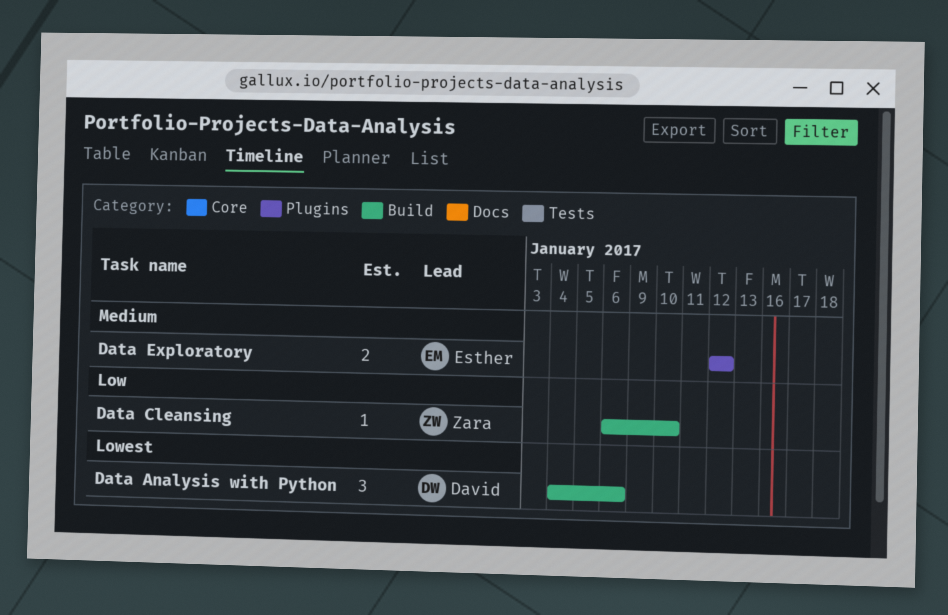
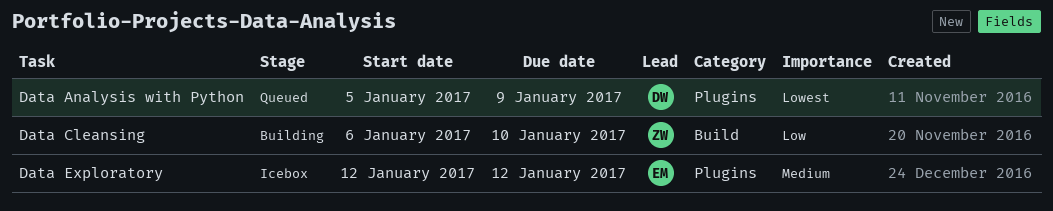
Data Analysis with Python, label: Build -> Plugins
Data Analysis with Python, start: Jan 4 -> Jan 5
Data Analysis with Python, due: Jan 6 -> Jan 9

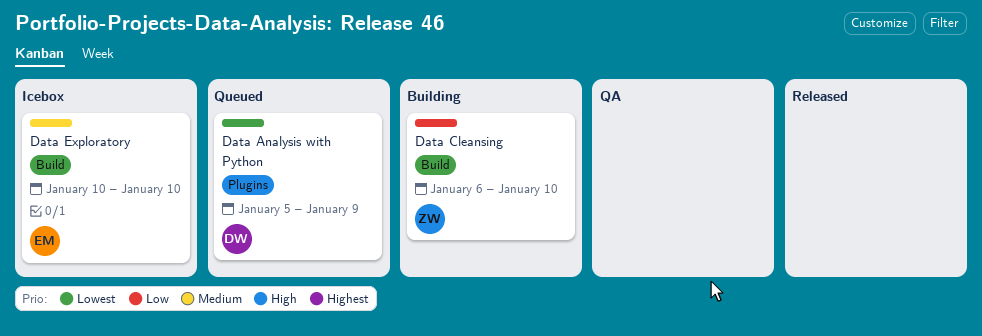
Data Exploratory, label: Plugins -> Build
Data Exploratory, start: Jan 12 -> Jan 10
Data Exploratory, due: Jan 12 -> Jan 10

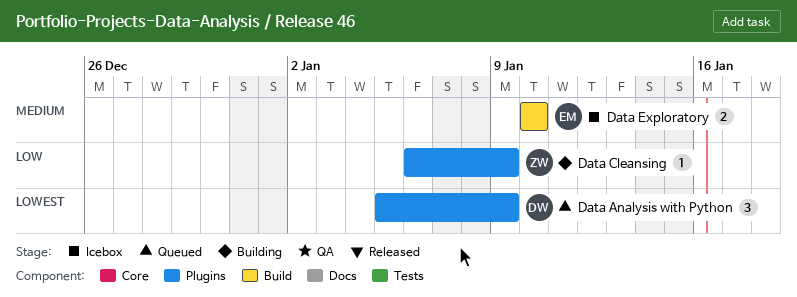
Data Cleansing, label: Build -> Plugins
Data Cleansing, due: Jan 10 -> Jan 9

